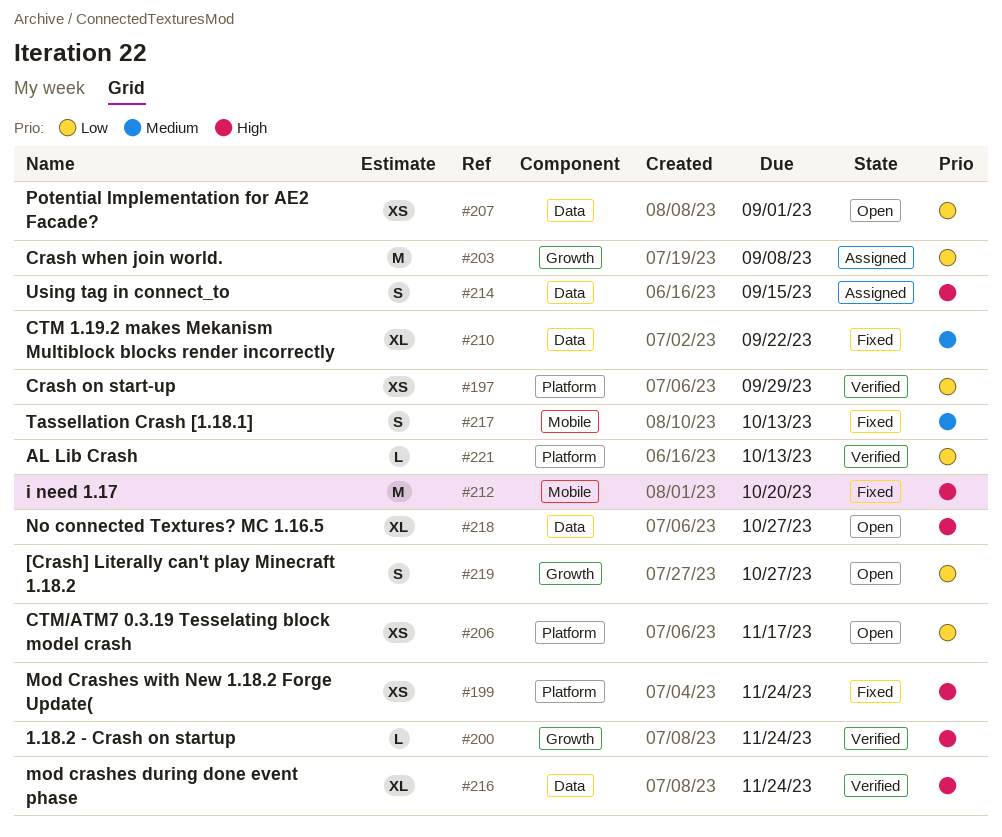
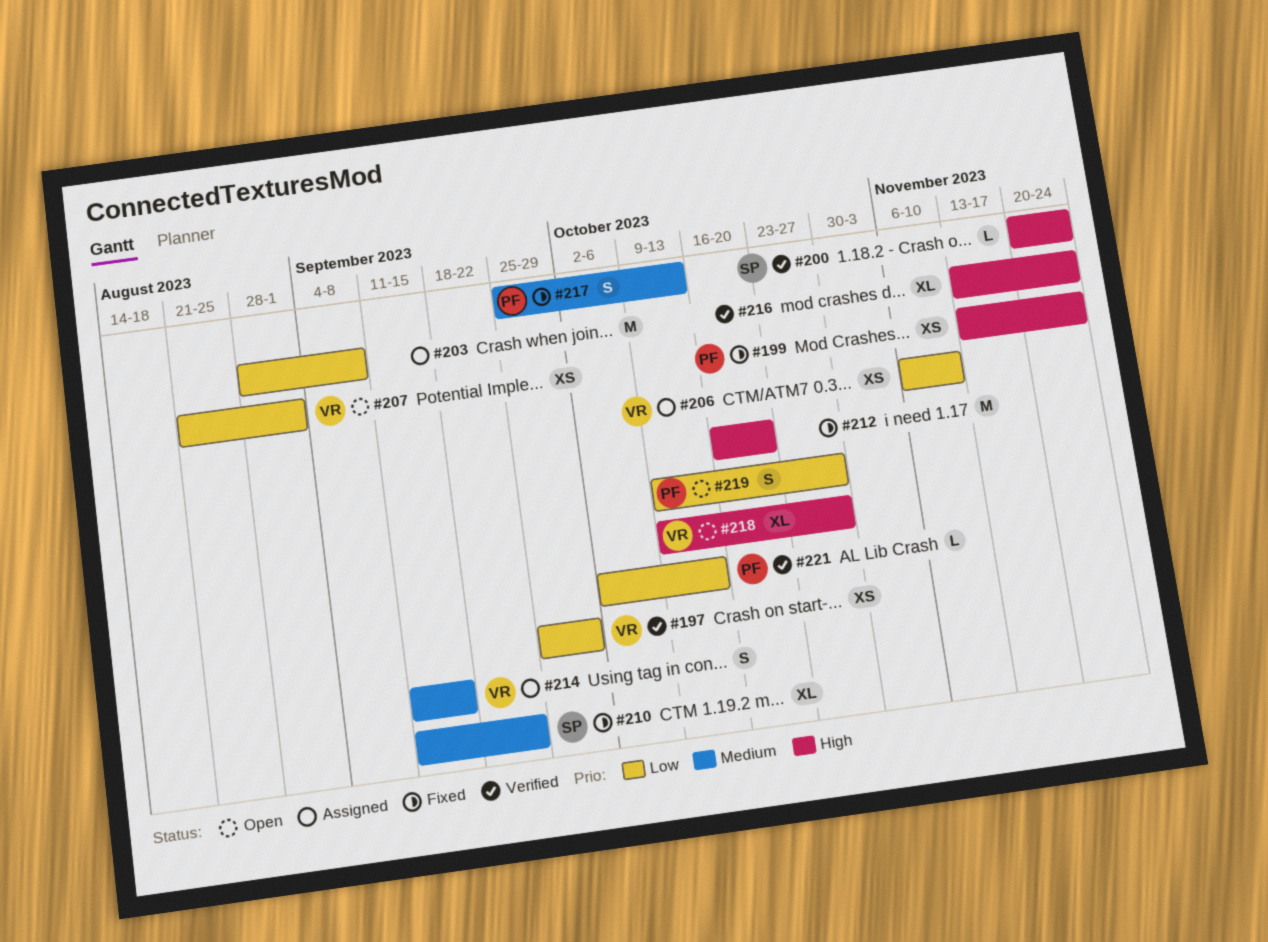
#206, status: Open -> Assigned
#206, due: Nov 17 -> Nov 10
#214, priority: High -> Medium

